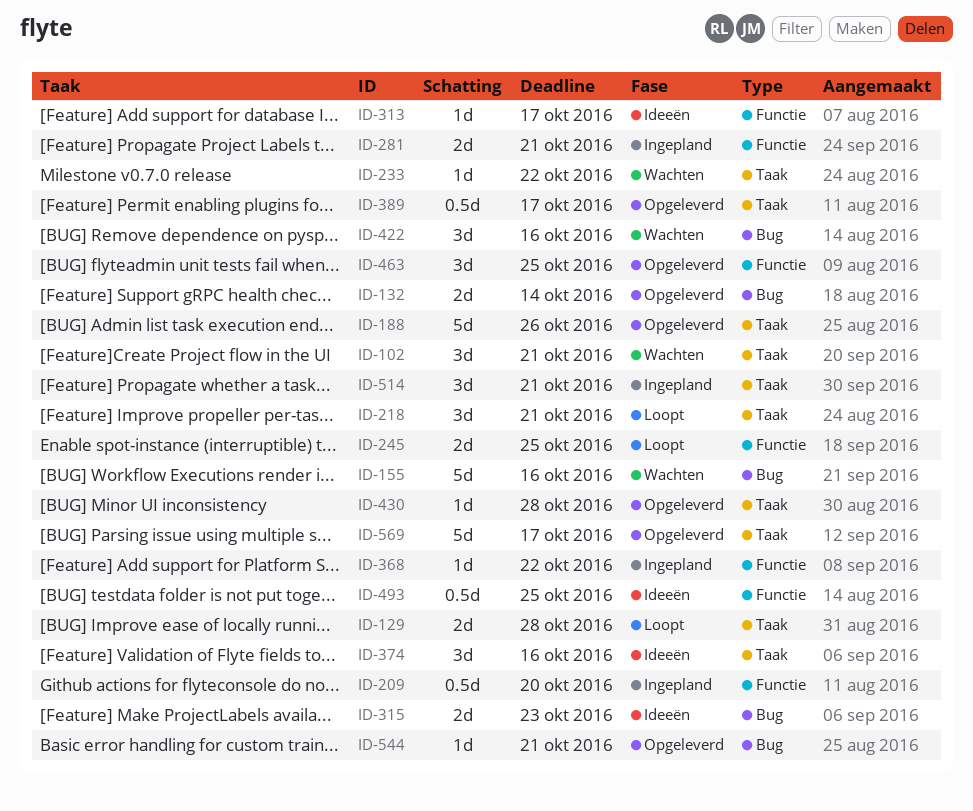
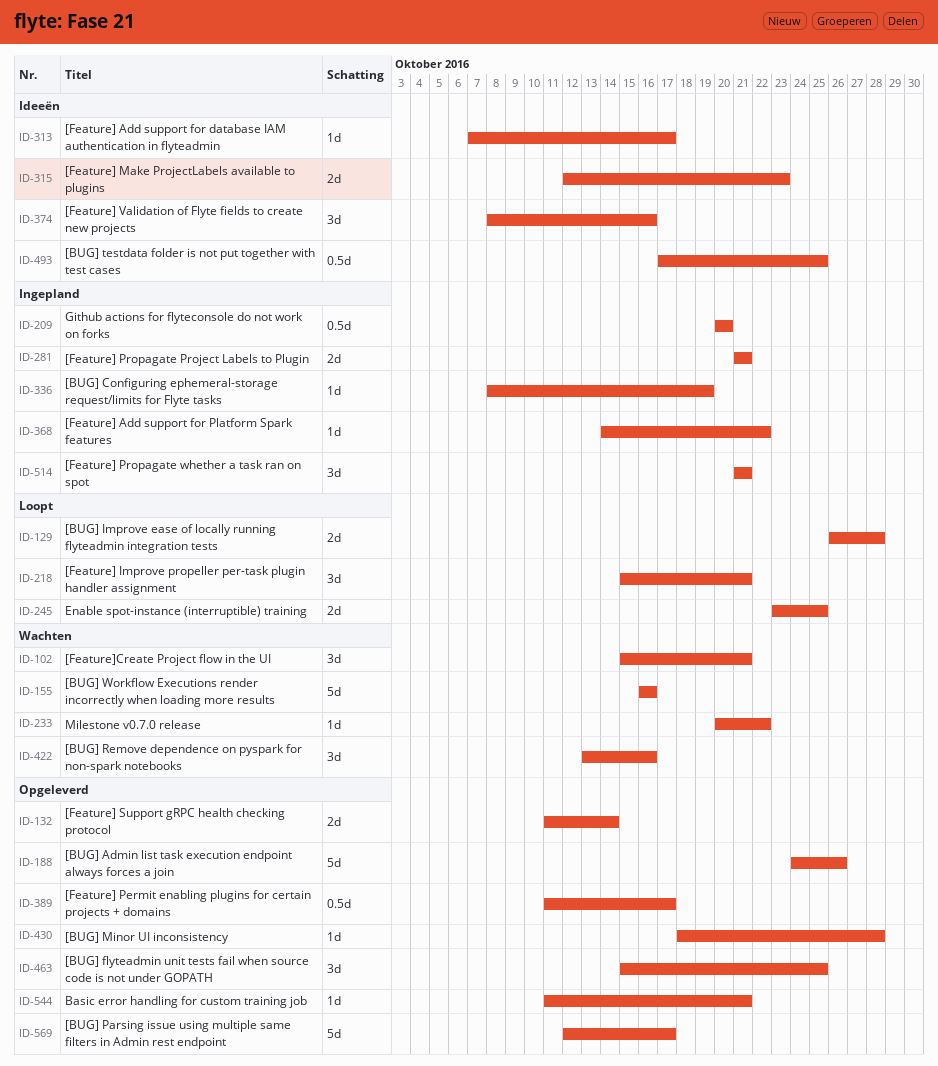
ID-336: none -> present

